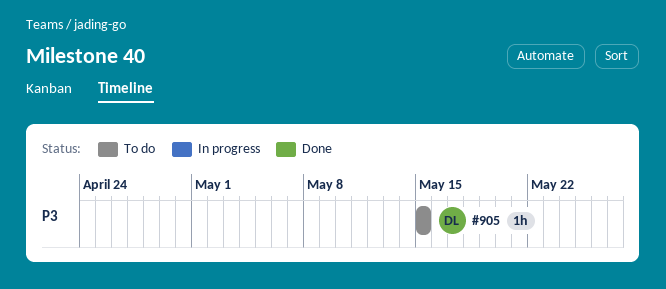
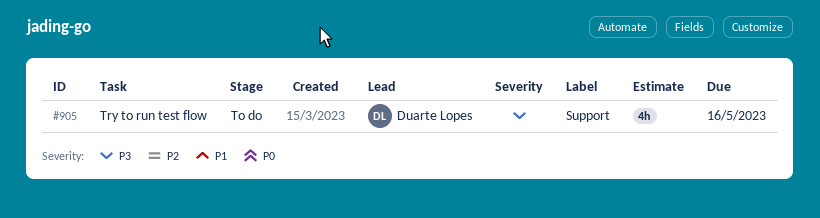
#905, estimate: 1h -> 4h
#905, due: May 15 -> May 16

